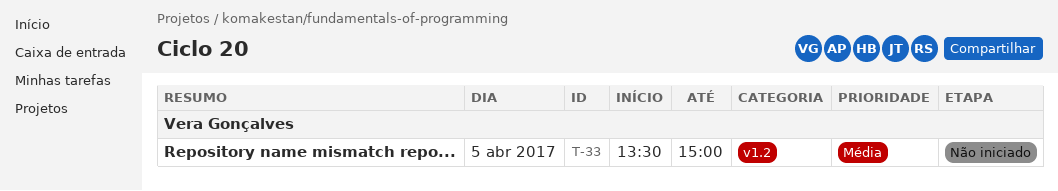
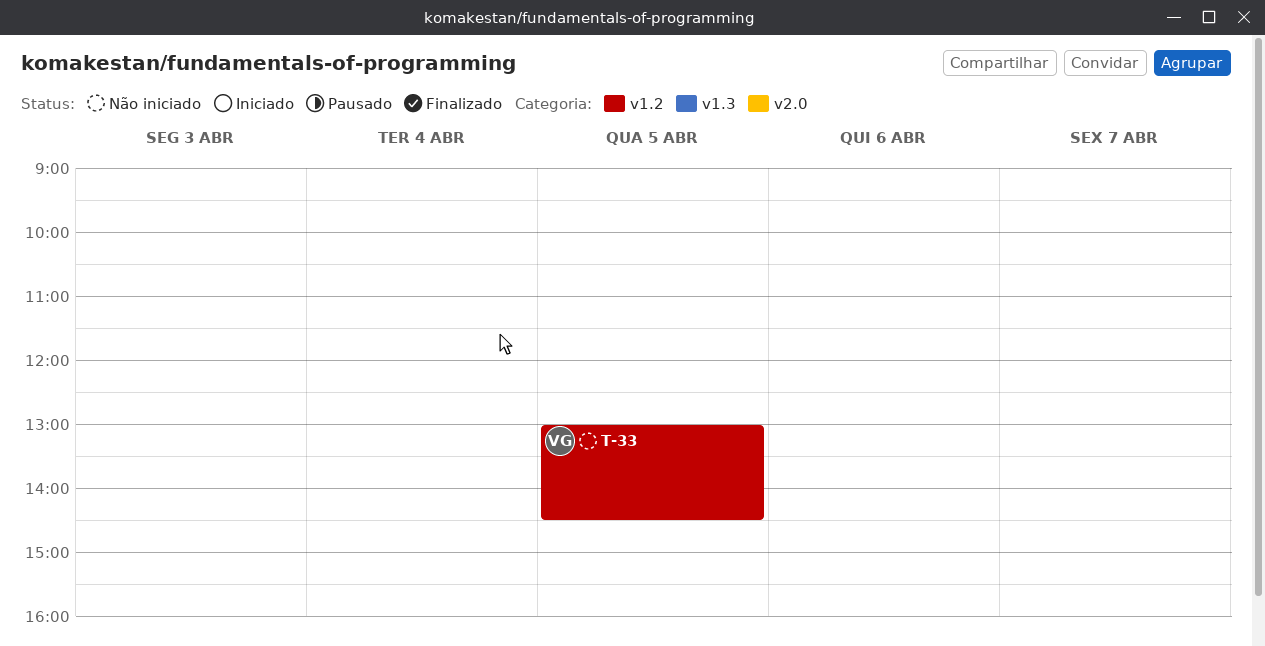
T-33, begins: 13:30 -> 13:00
T-33, ends: 15:00 -> 14:30

